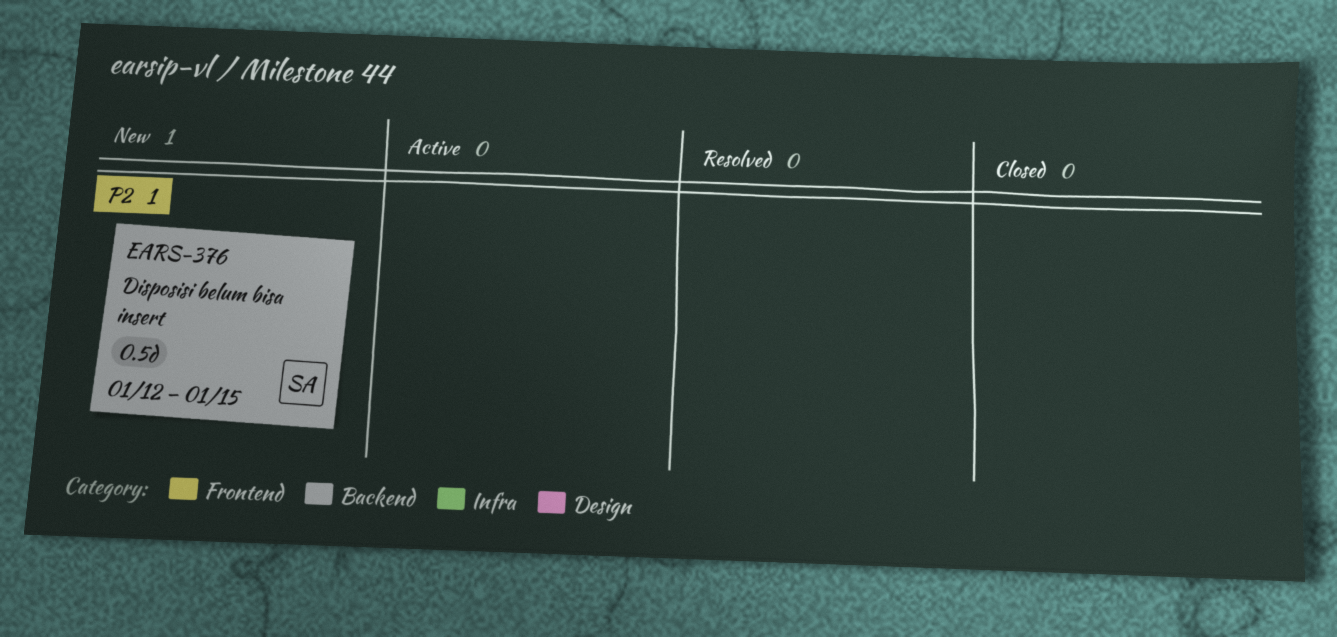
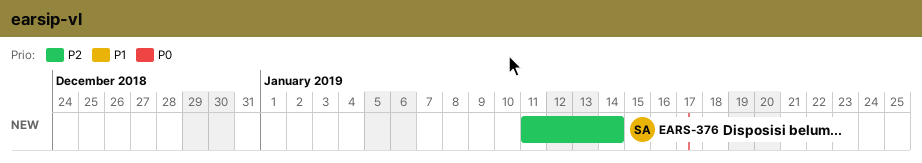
EARS-376, start: Jan 12 -> Jan 11
EARS-376, due: Jan 15 -> Jan 14

